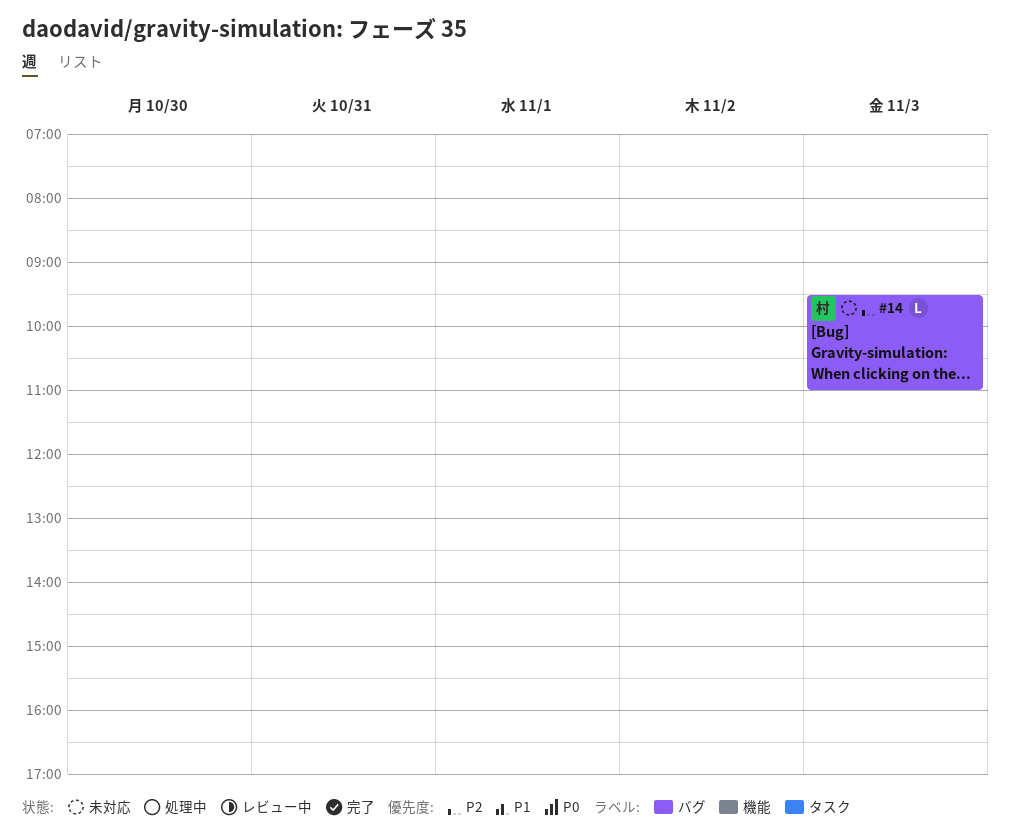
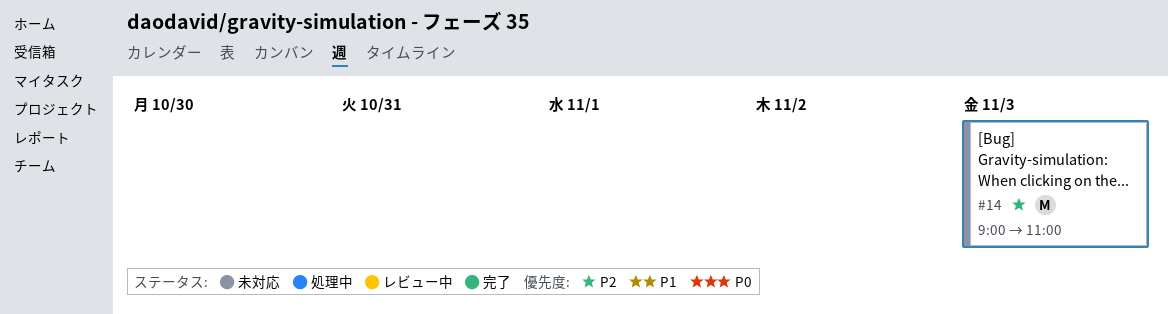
#14, estimate: L -> M
#14, begins: 09:30 -> 09:00

